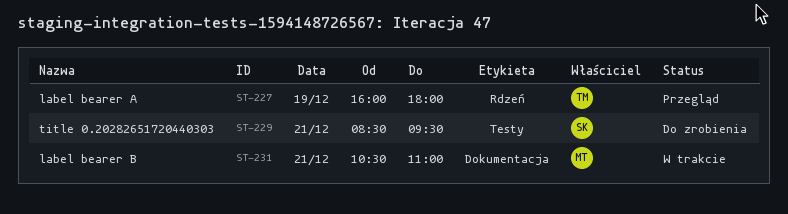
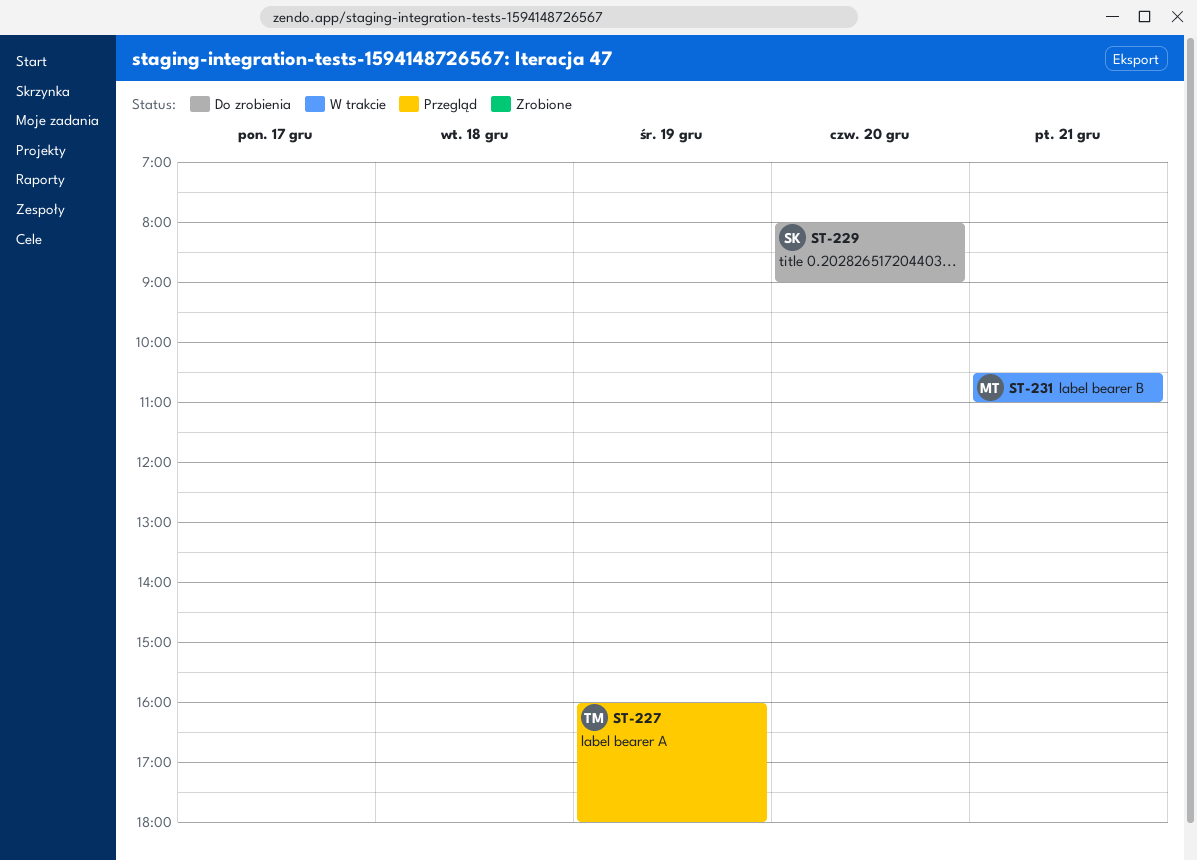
ST-229, day: Dec 21 -> Dec 20
ST-229, begins: 08:30 -> 08:00
ST-229, ends: 09:30 -> 09:00

